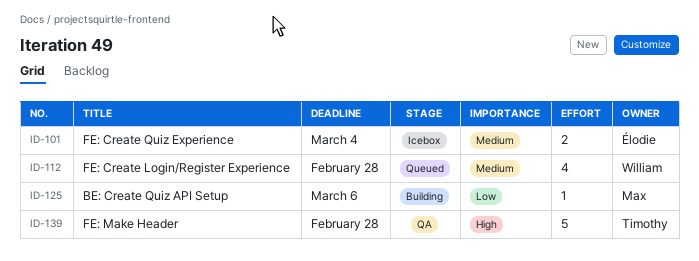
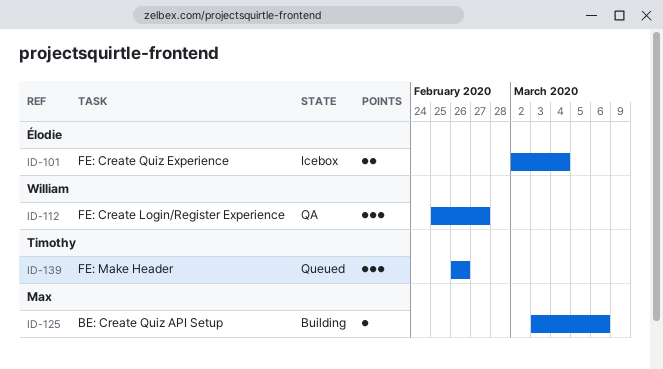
ID-112, status: Queued -> QA
ID-112, estimate: 4 -> 3
ID-112, due: Feb 28 -> Feb 27
ID-139, status: QA -> Queued
ID-139, estimate: 5 -> 3
ID-139, due: Feb 28 -> Feb 26

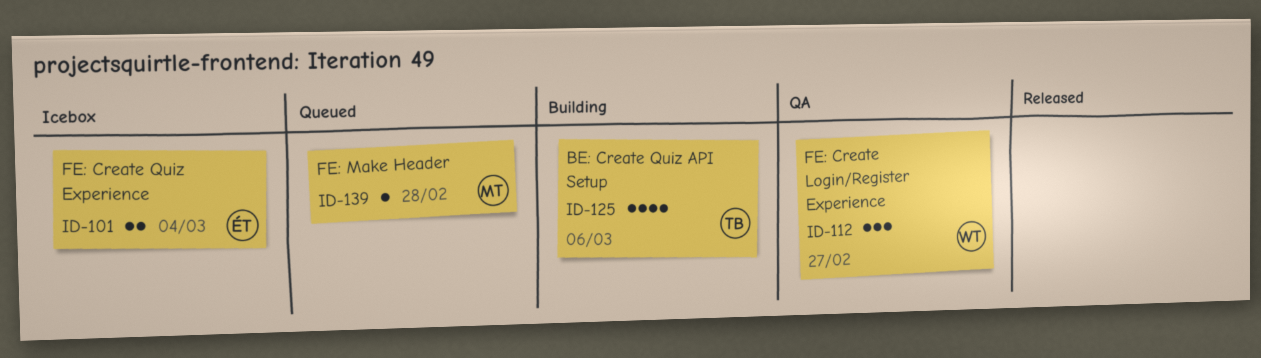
ID-125, owner: Max -> Timothy
ID-125, estimate: 1 -> 4
ID-139, owner: Timothy -> Max
ID-139, estimate: 3 -> 1
ID-139, due: Feb 26 -> Feb 28

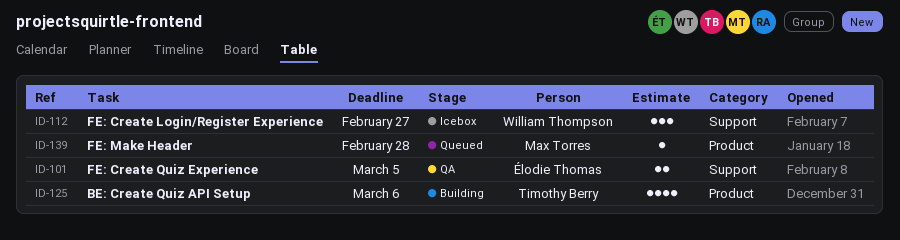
ID-101, status: Icebox -> QA
ID-101, due: Mar 4 -> Mar 5
ID-112, status: QA -> Icebox

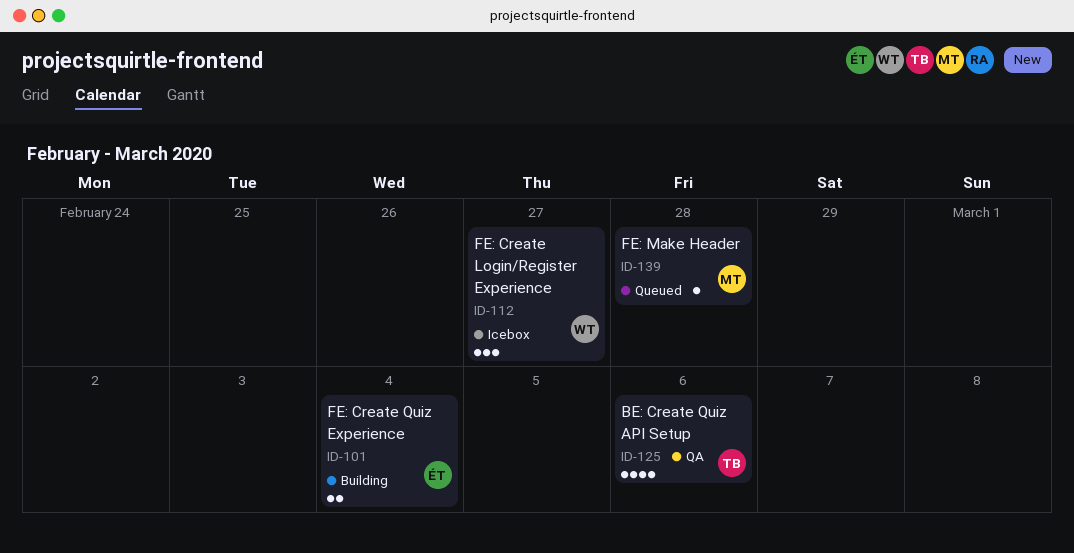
ID-101, status: QA -> Building
ID-101, due: Mar 5 -> Mar 4
ID-125, status: Building -> QA

